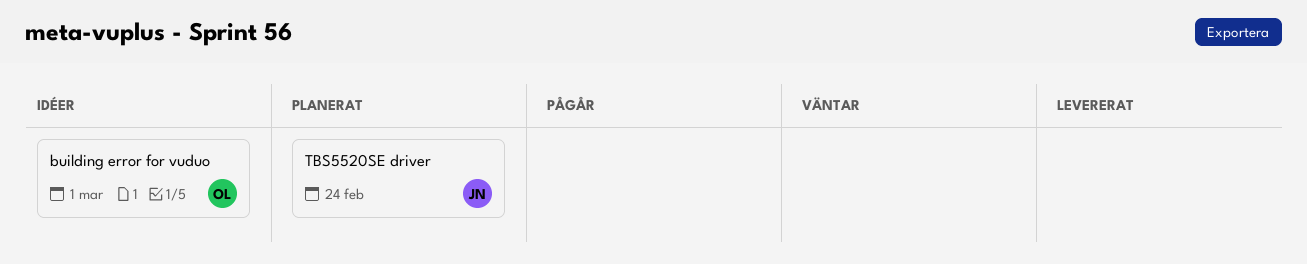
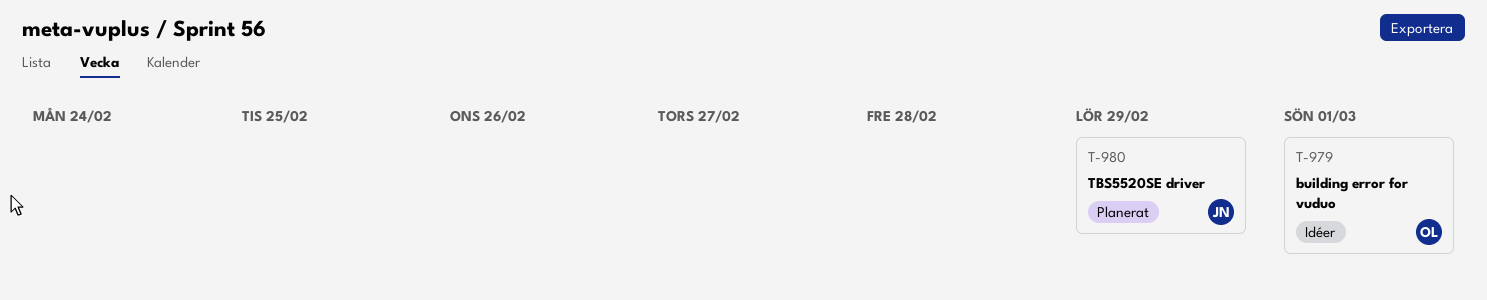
TBS5520SE driver, due: Feb 24 -> Feb 29

